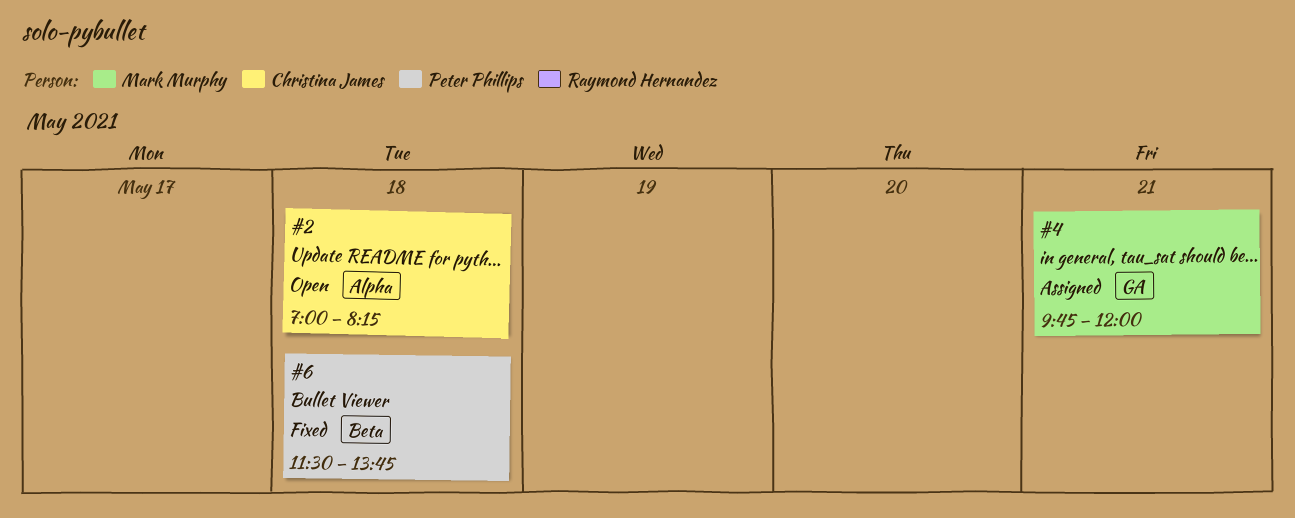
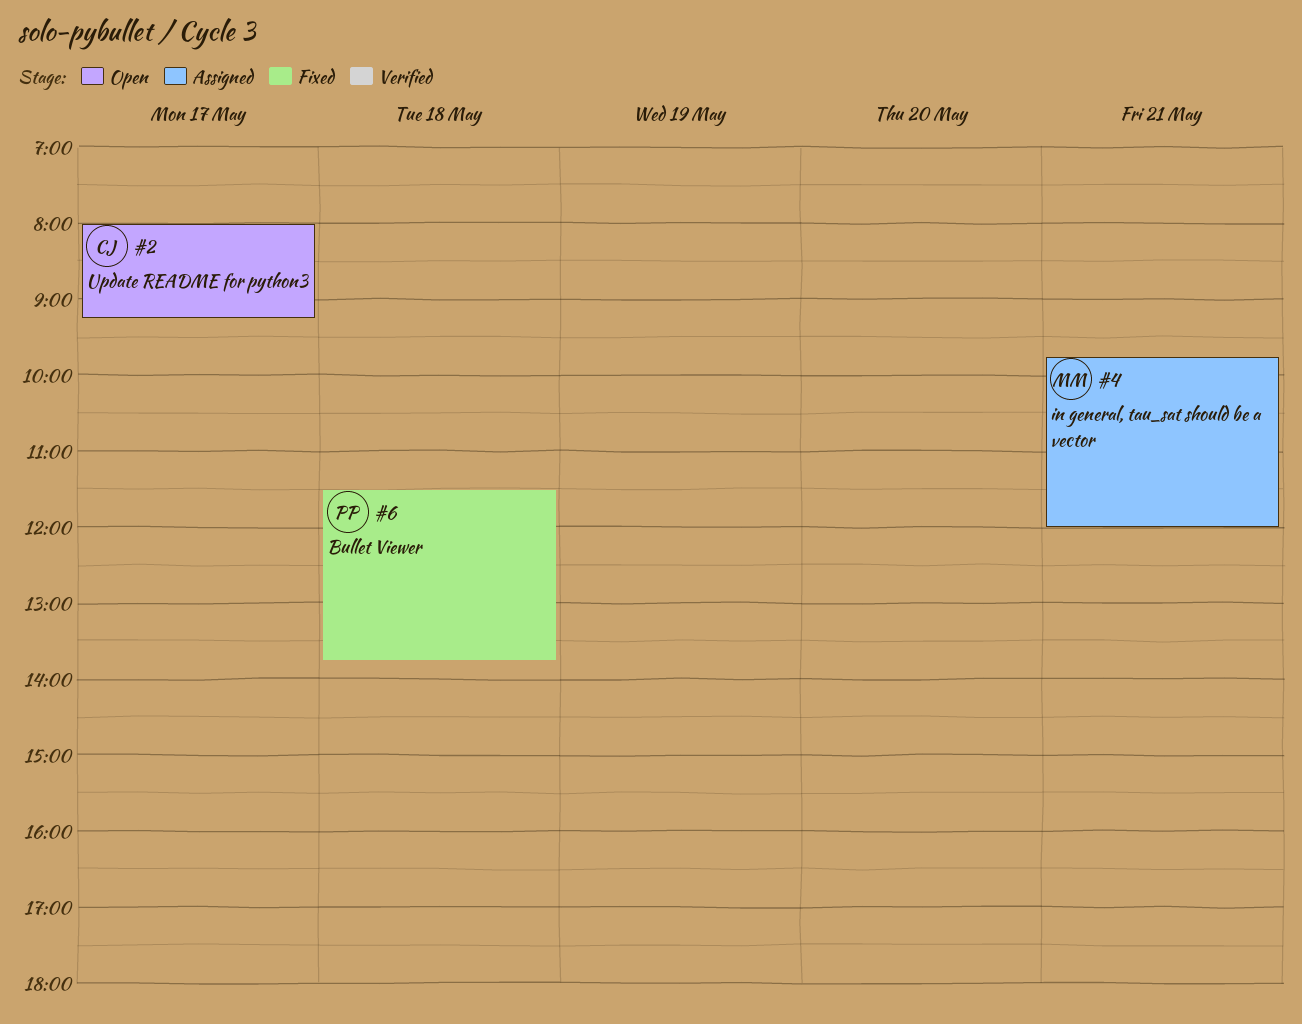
#2, day: May 18 -> May 17
#2, begins: 07:00 -> 08:00
#2, ends: 08:15 -> 09:15

